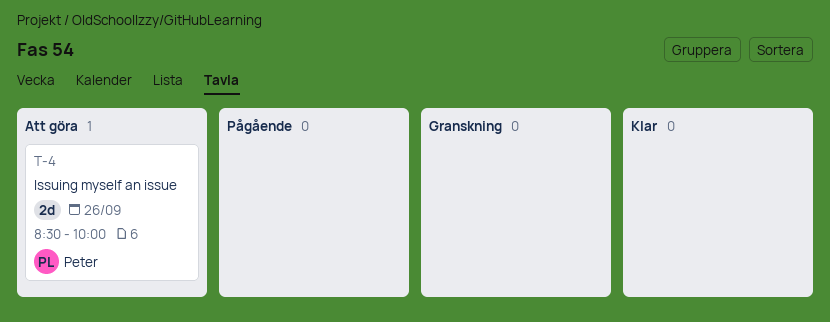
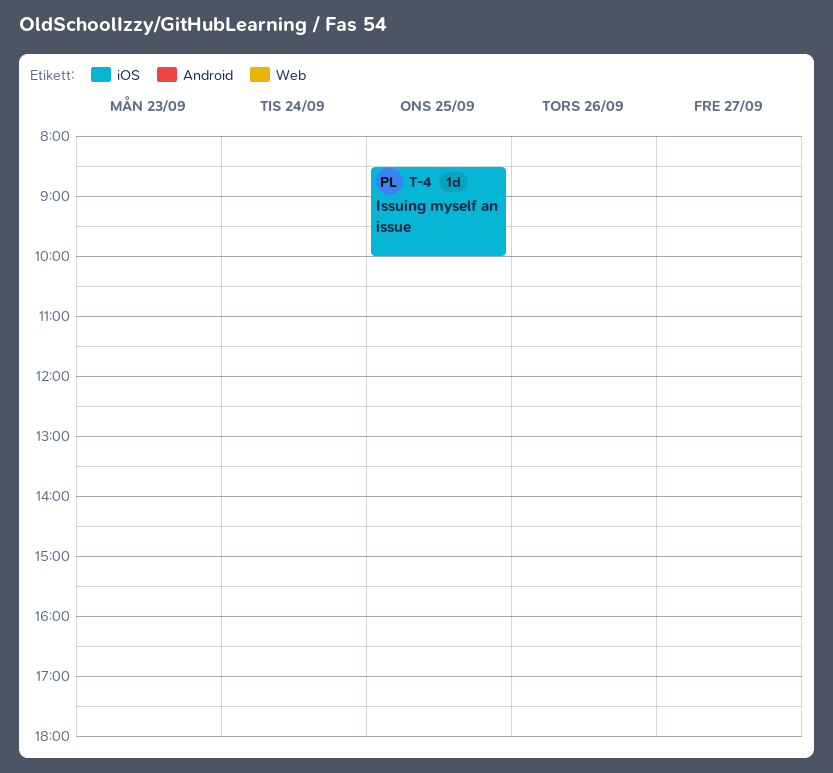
T-4, estimate: 2d -> 1d
T-4, day: Sep 26 -> Sep 25

